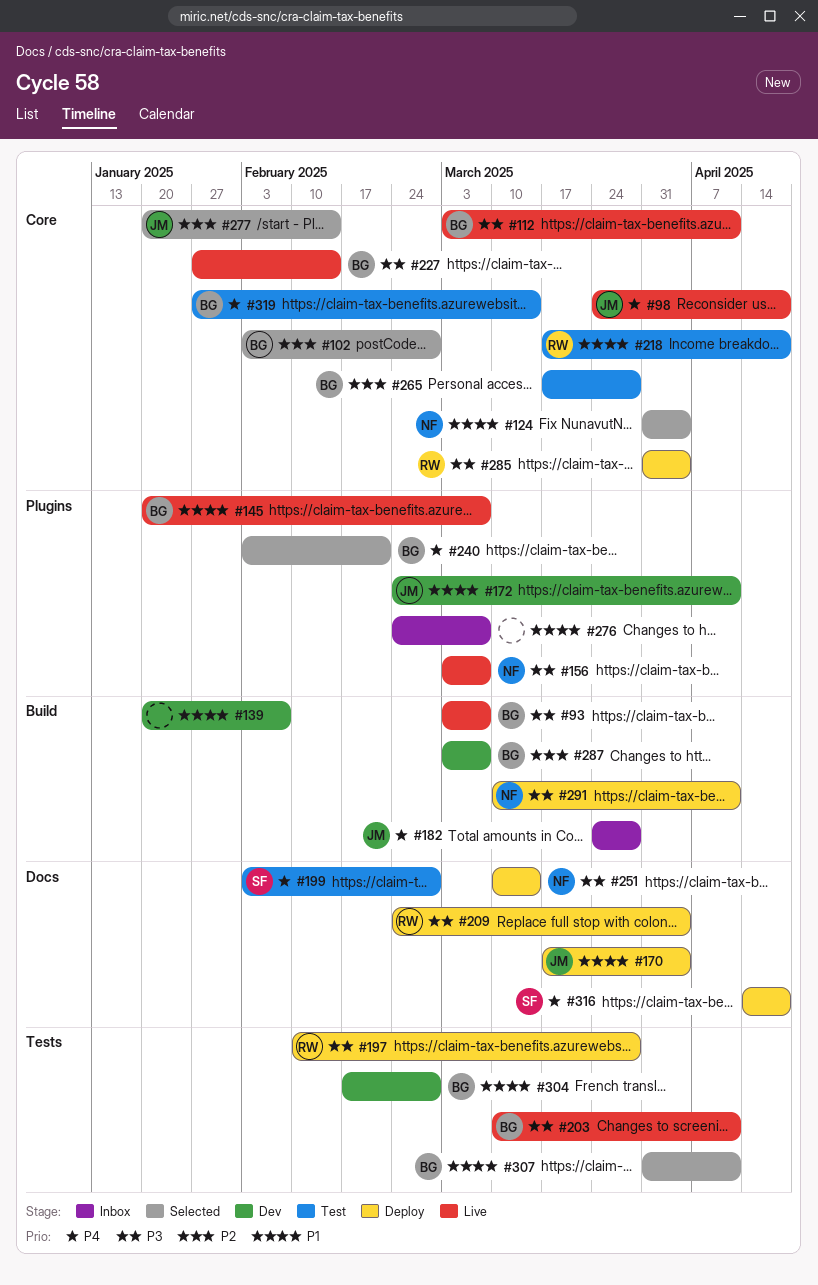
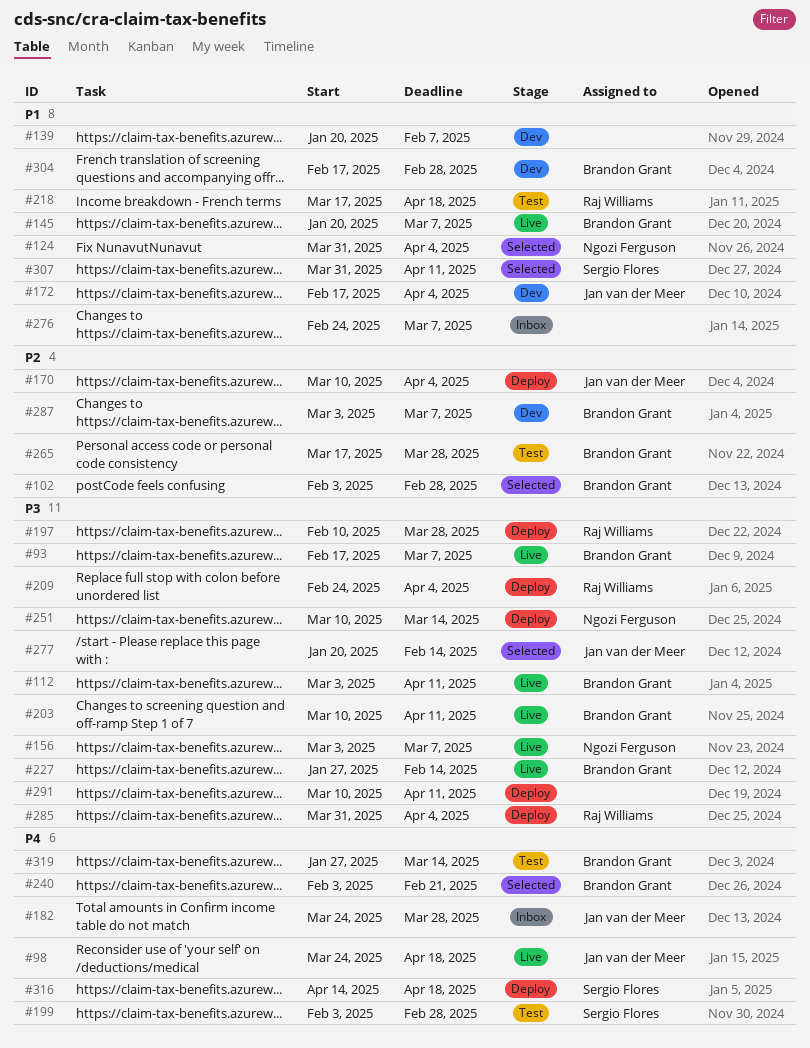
#93, start: Mar 3 -> Feb 17
#170, priority: P1 -> P2
#170, start: Mar 17 -> Mar 10
#172, start: Feb 24 -> Feb 17
#172, due: Apr 11 -> Apr 4
#277, priority: P2 -> P3
#291, owner: Ngozi Ferguson -> none
#307, owner: Brandon Grant -> Sergio Flores

